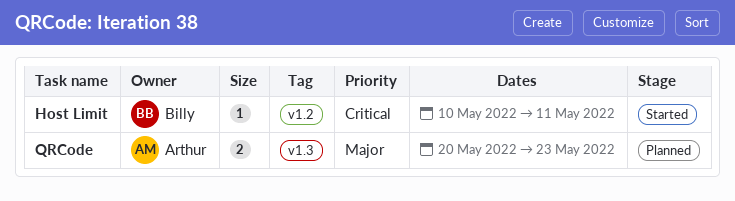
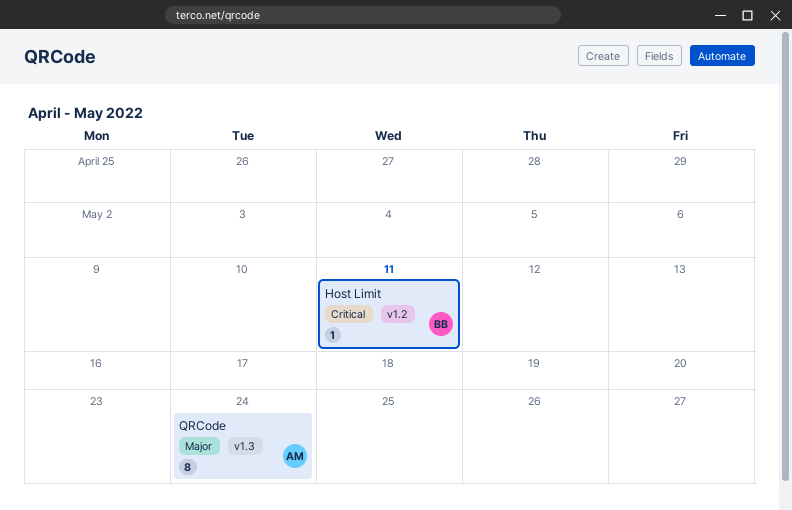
QRCode, estimate: 2 -> 8
QRCode, due: May 23 -> May 24

